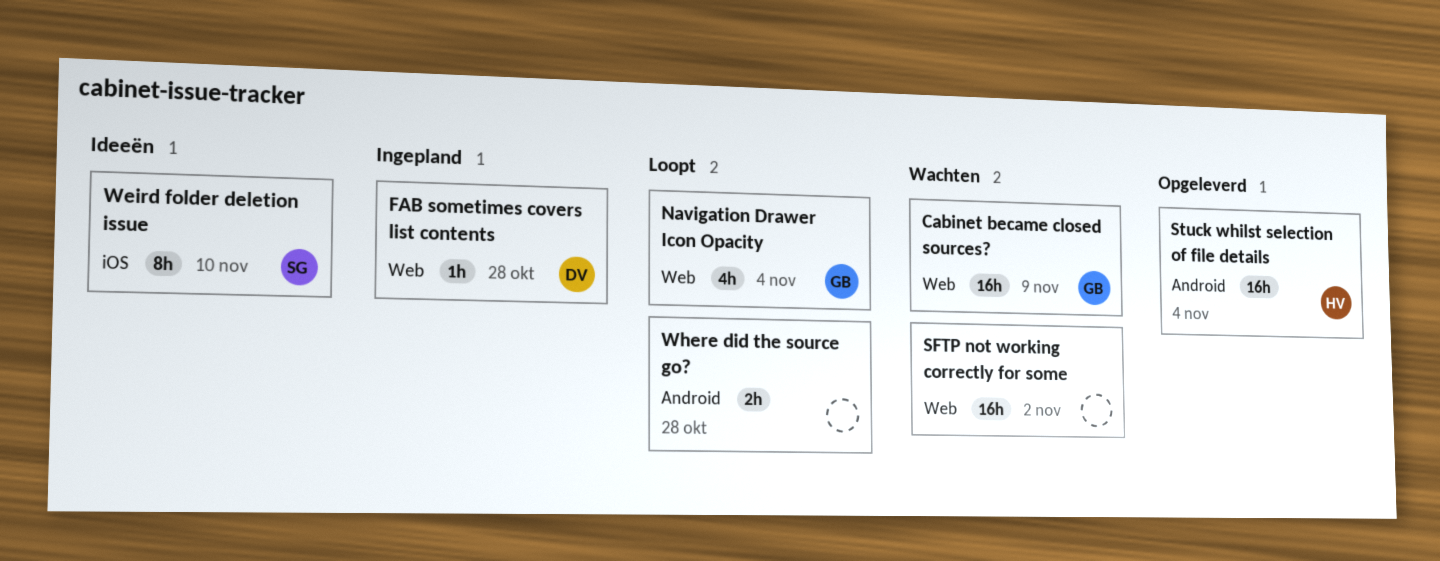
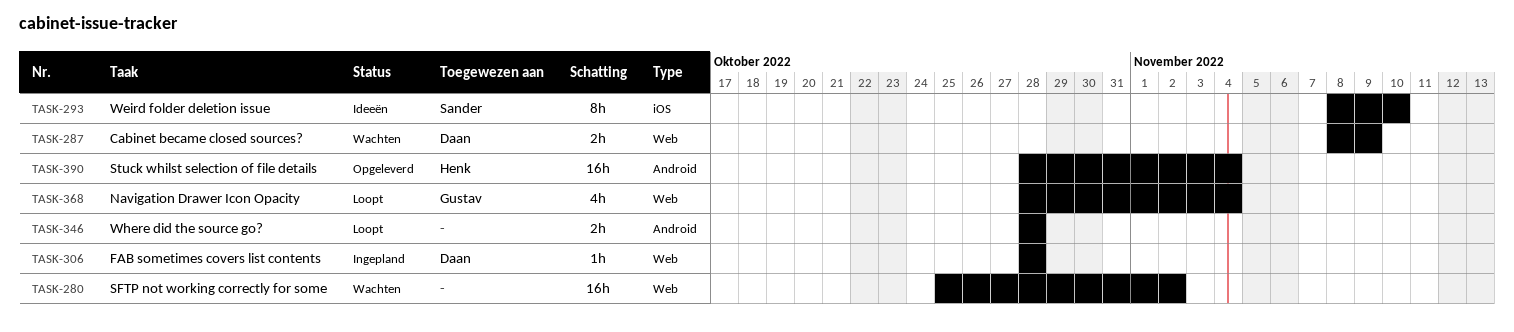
Cabinet became closed sources?, owner: Gustav -> Daan
Cabinet became closed sources?, estimate: 16h -> 2h

